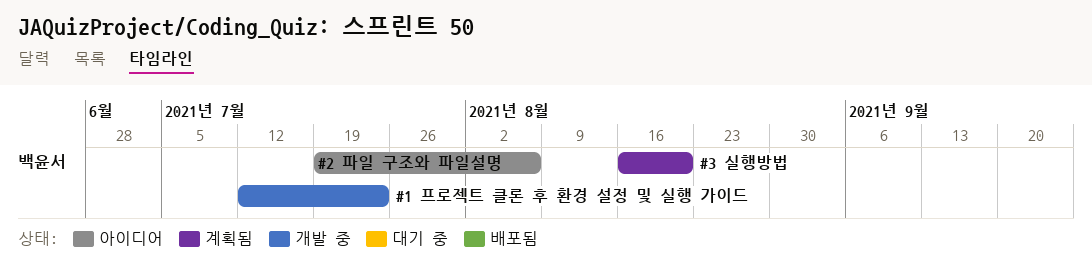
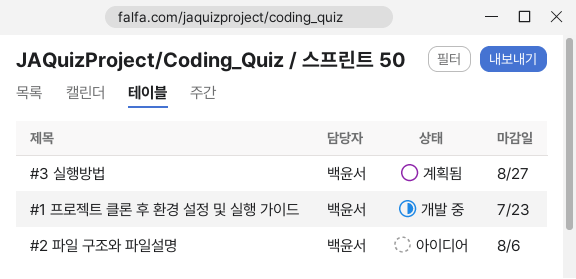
#3 실행방법, due: Aug 20 -> Aug 27

